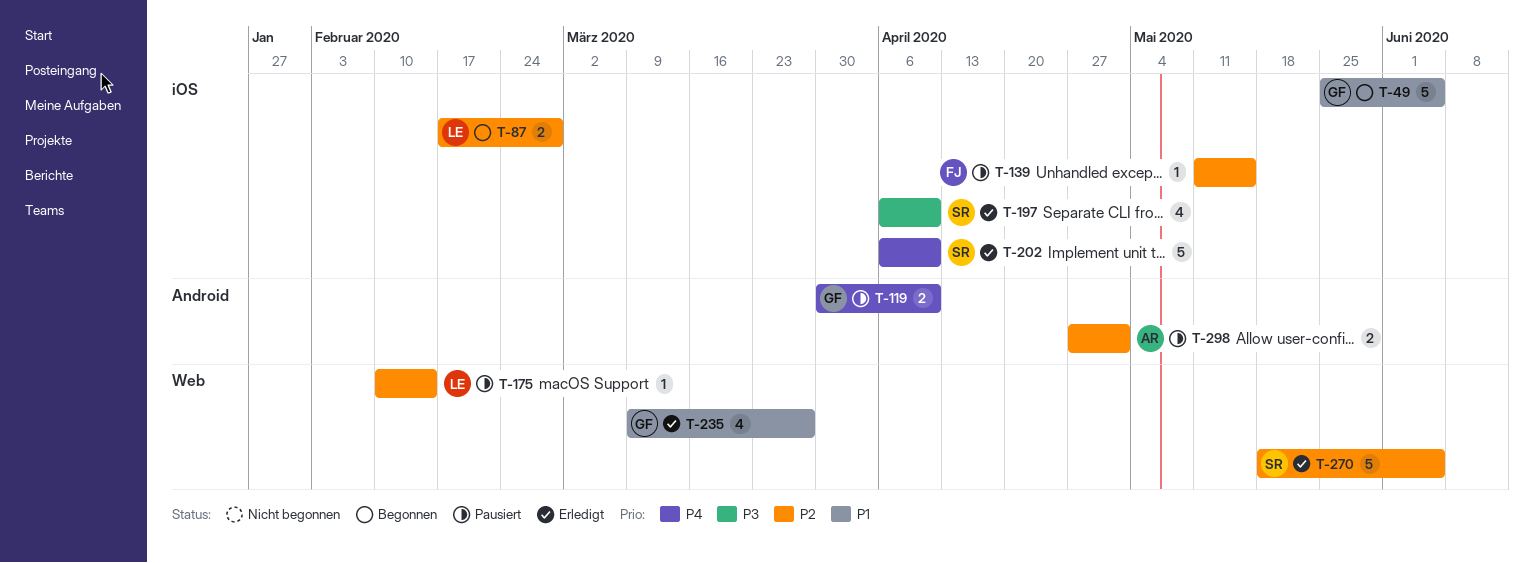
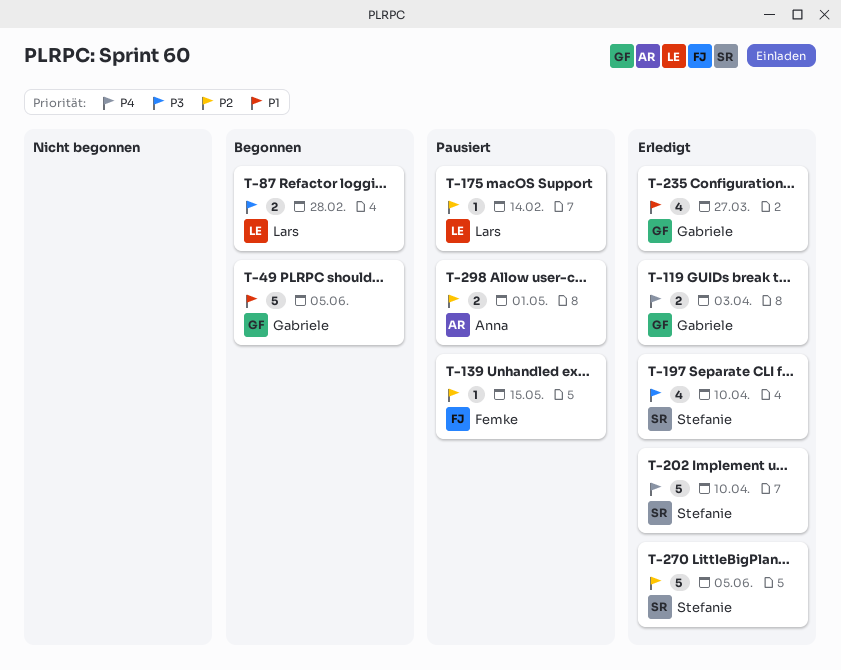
T-87, priority: P2 -> P3
T-119, status: Pausiert -> Erledigt
T-119, due: Apr 10 -> Apr 3

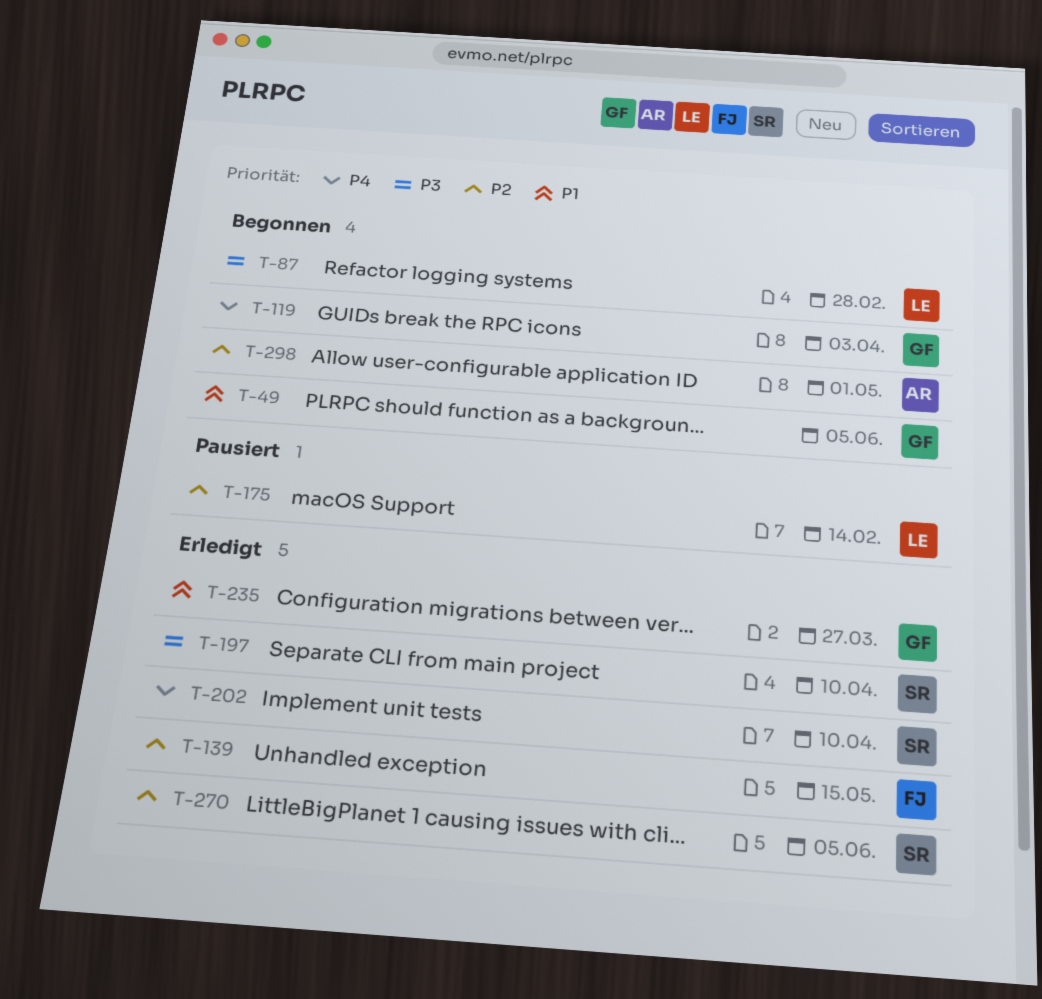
T-119, status: Erledigt -> Begonnen
T-139, status: Pausiert -> Erledigt
T-298, status: Pausiert -> Begonnen

